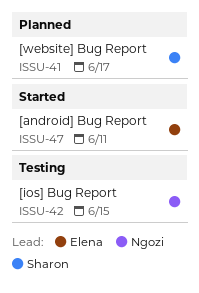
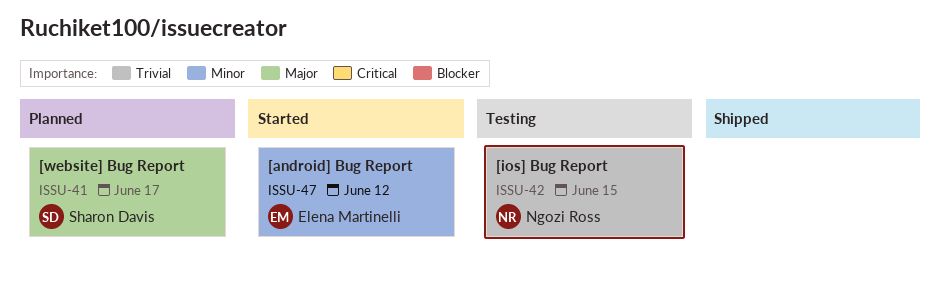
ISSU-47, due: Jun 11 -> Jun 12

